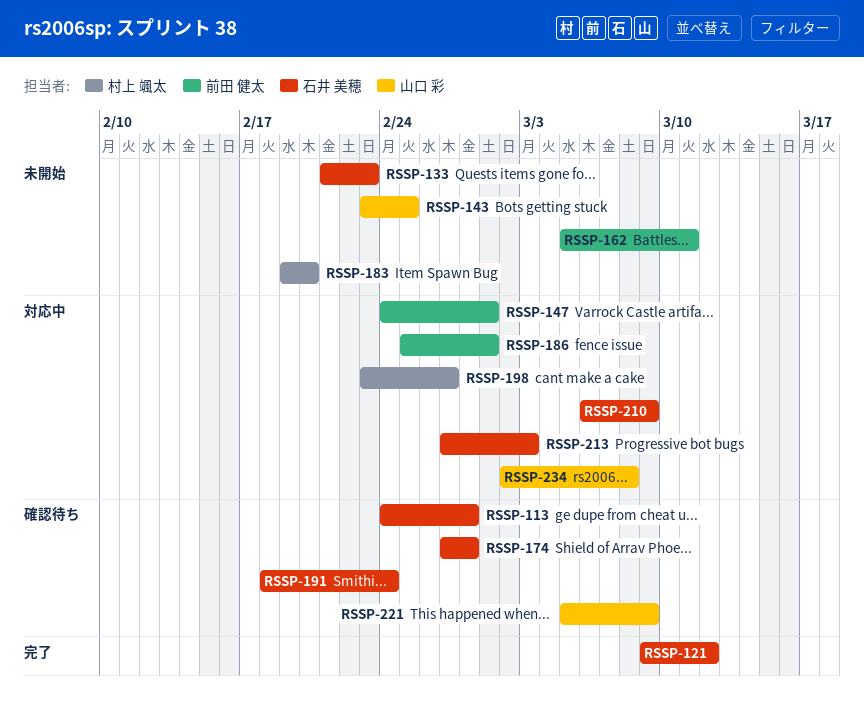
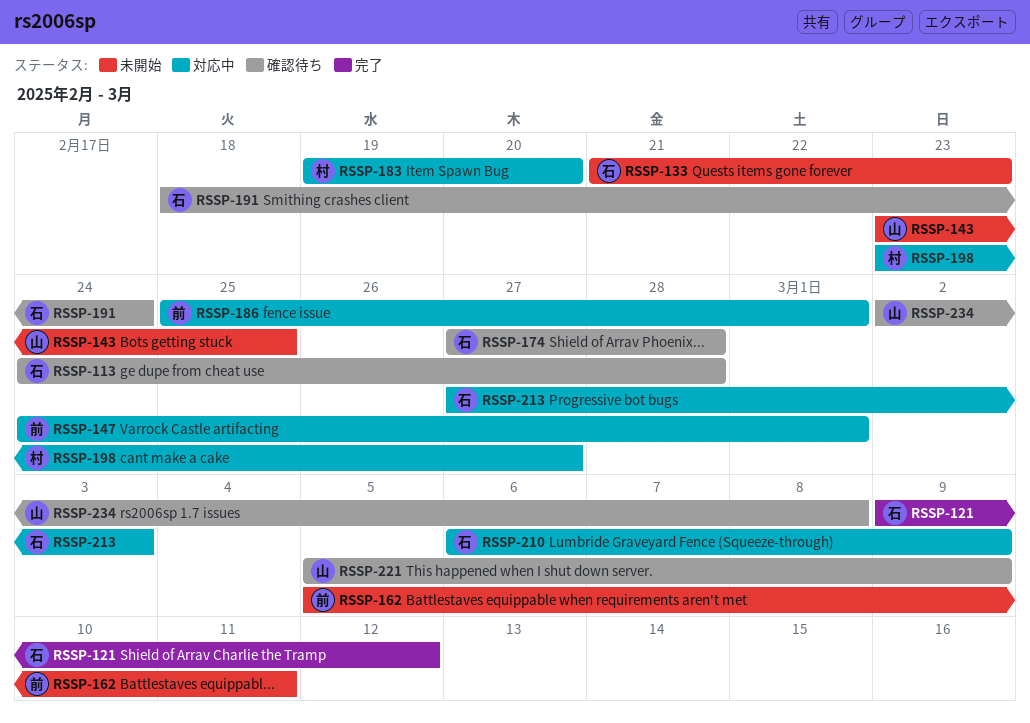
RSSP-183, status: 未開始 -> 対応中
RSSP-234, status: 対応中 -> 確認待ち

